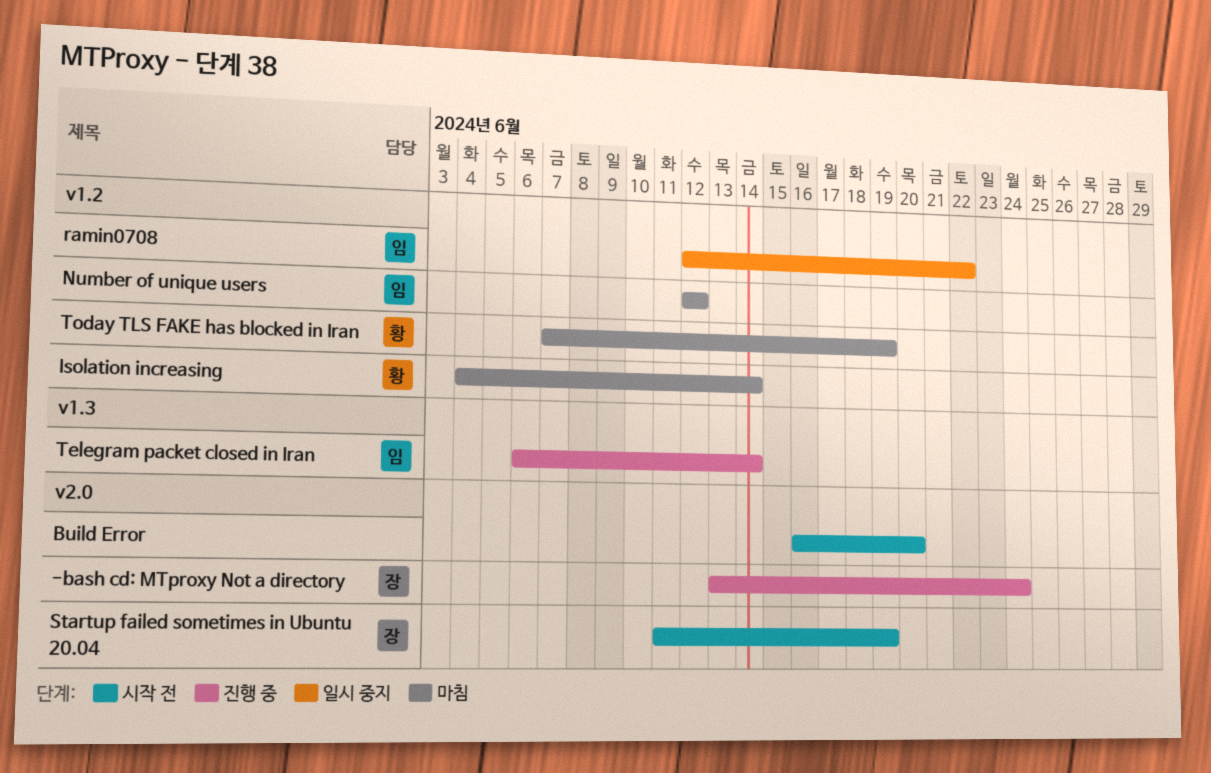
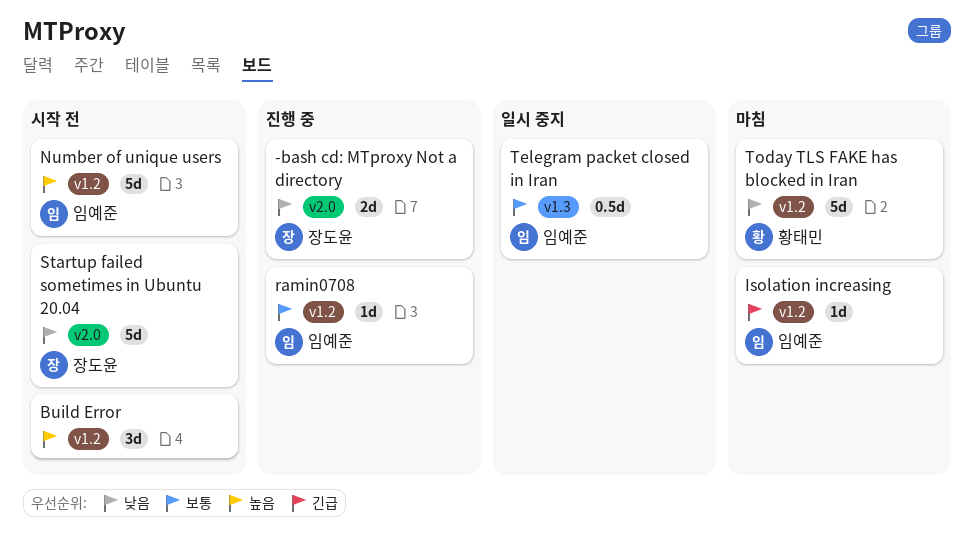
Build Error, label: v2.0 -> v1.2
Isolation increasing, owner: 황태민 -> 임예준
Number of unique users, status: 마침 -> 시작 전
ramin0708, status: 일시 중지 -> 진행 중
Telegram packet closed in Iran, status: 진행 중 -> 일시 중지

